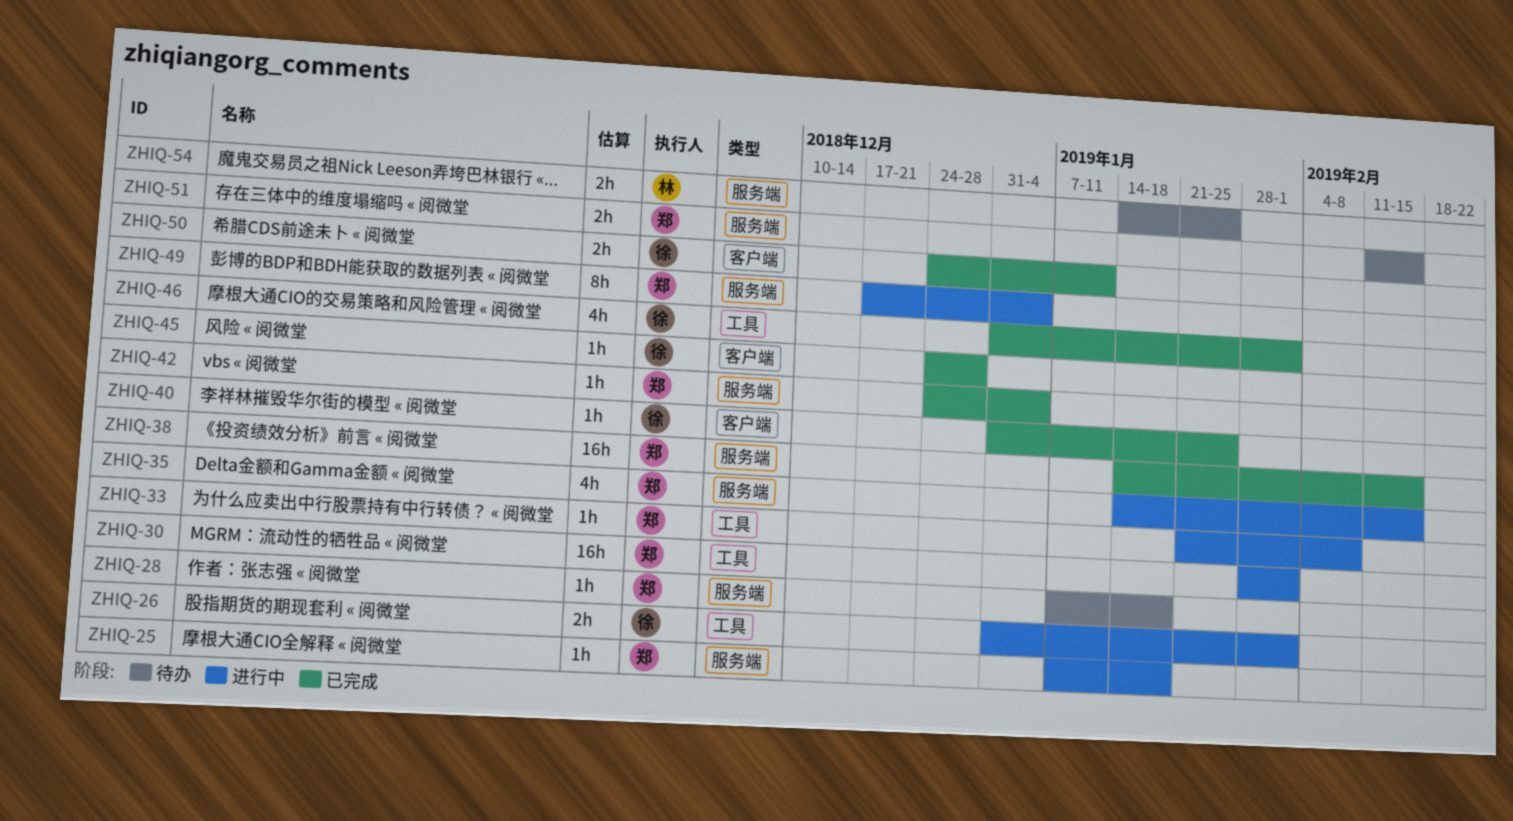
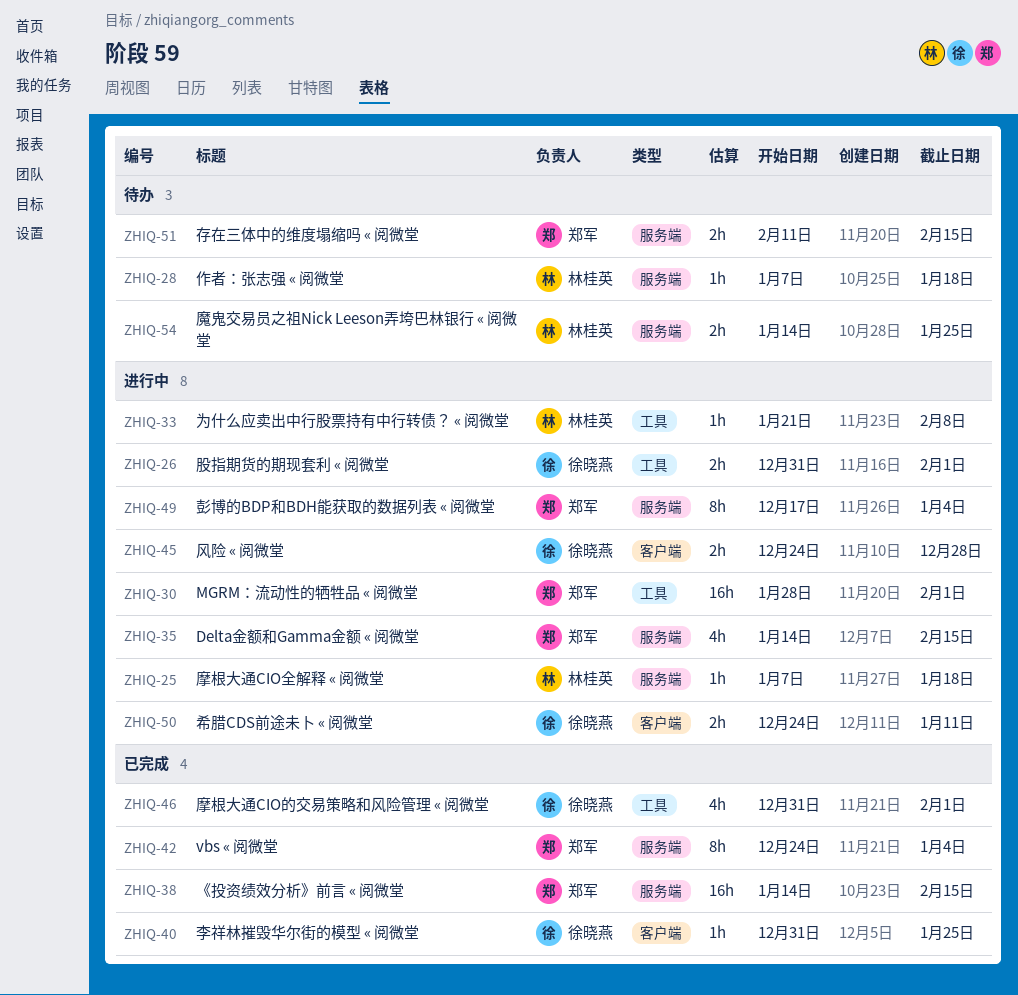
ZHIQ-25, owner: 郑军 -> 林桂英
ZHIQ-28, owner: 郑军 -> 林桂英
ZHIQ-33, owner: 郑军 -> 林桂英
ZHIQ-42, estimate: 1h -> 8h
ZHIQ-45, status: 已完成 -> 进行中
ZHIQ-45, estimate: 1h -> 2h
ZHIQ-50, status: 已完成 -> 进行中

